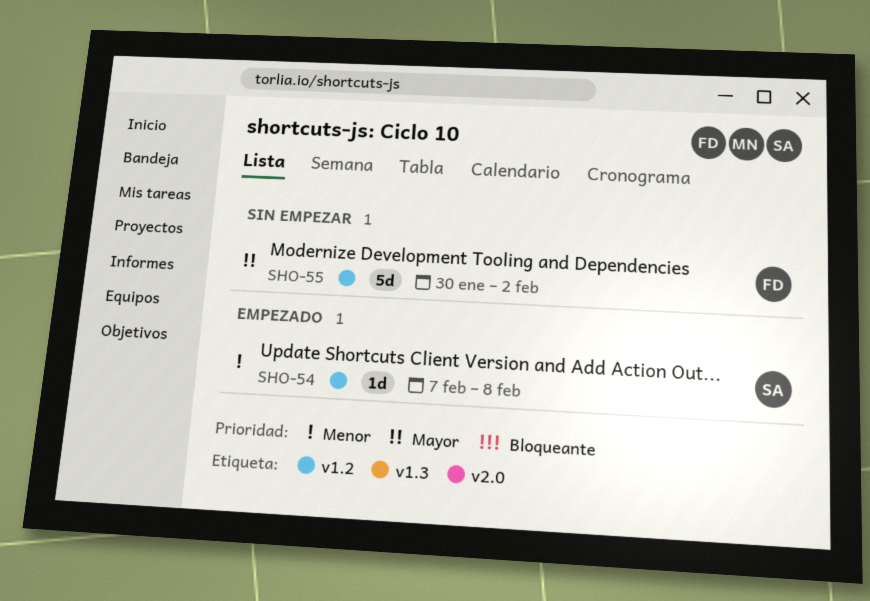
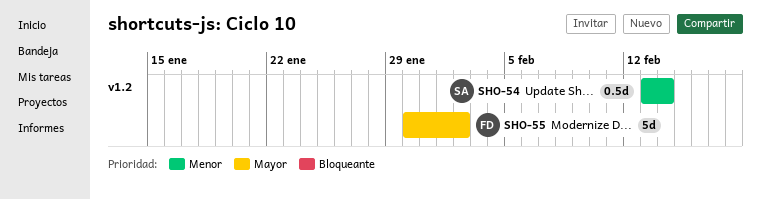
SHO-54, estimate: 1d -> 0.5d
SHO-54, start: Feb 7 -> Feb 13
SHO-54, due: Feb 8 -> Feb 14

